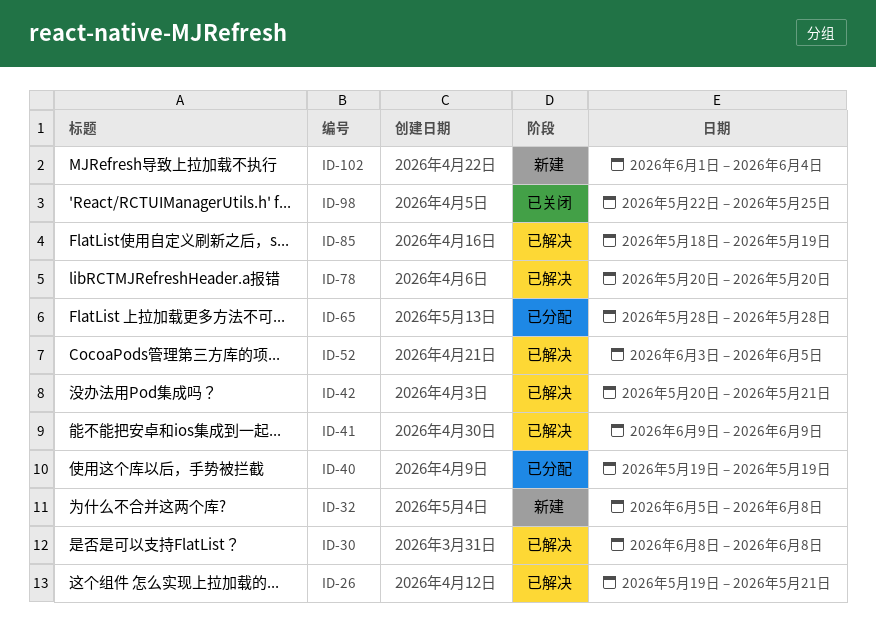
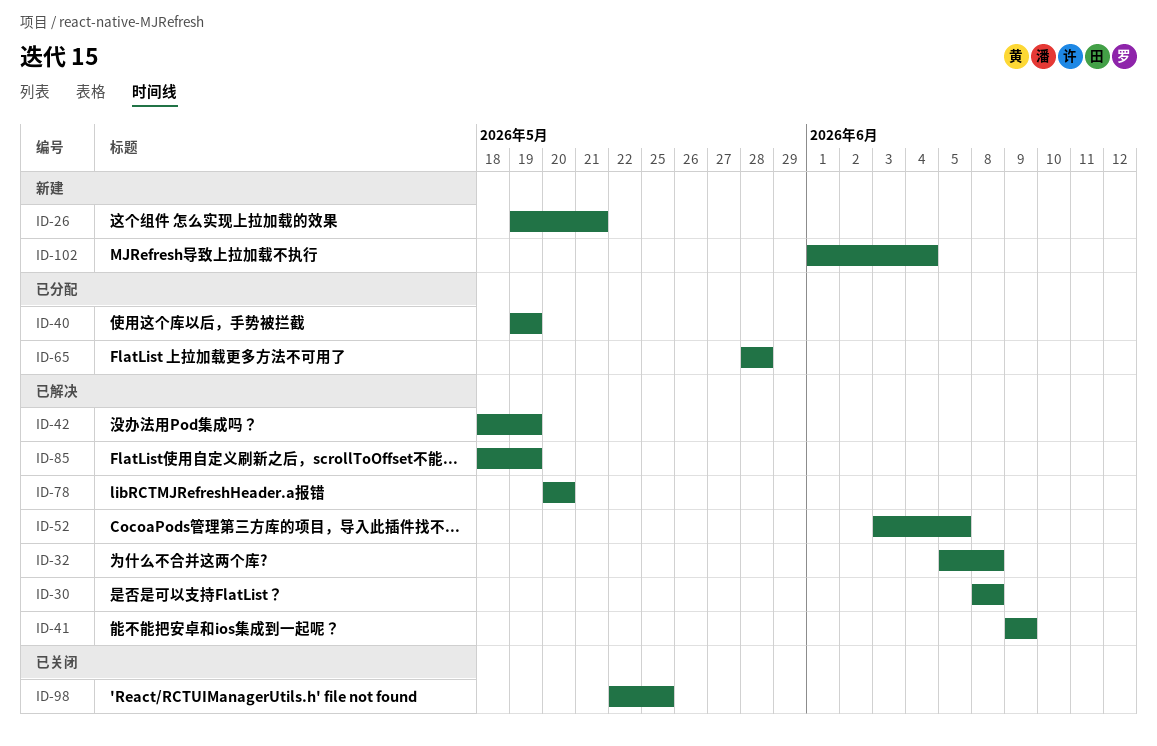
ID-26, status: 已解决 -> 新建
ID-32, status: 新建 -> 已解决
ID-42, start: May 20 -> May 18
ID-42, due: May 21 -> May 19

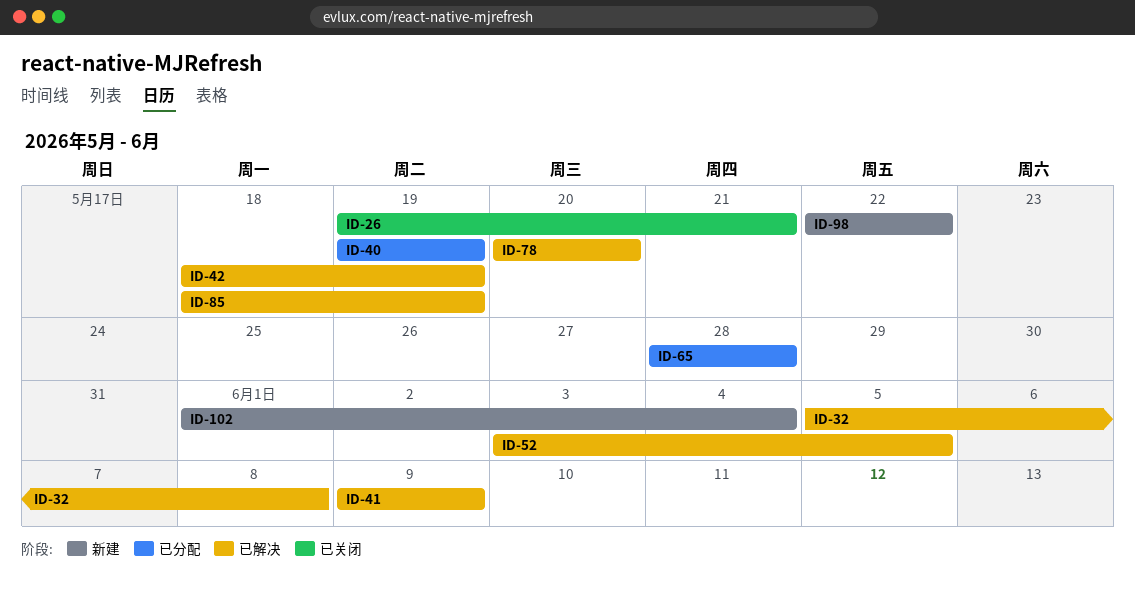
ID-26, status: 新建 -> 已关闭
ID-30: present -> none
ID-98, status: 已关闭 -> 新建
ID-98, due: May 25 -> May 22

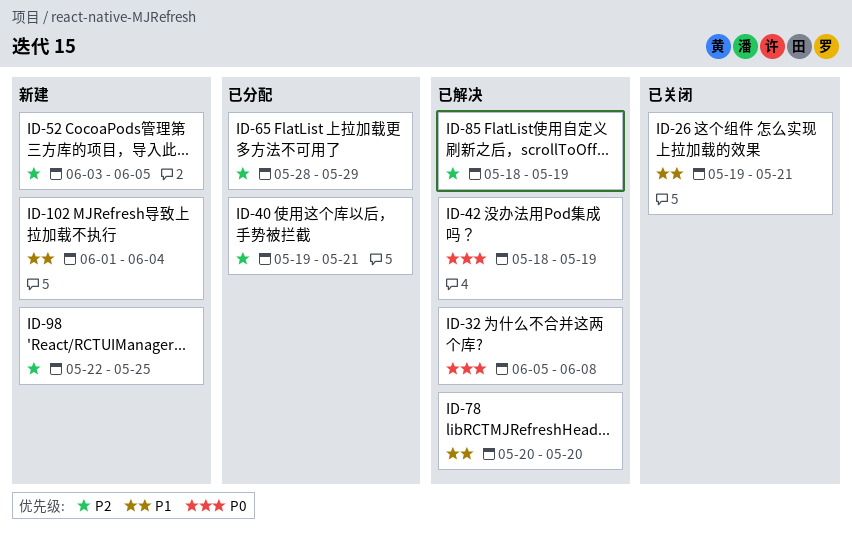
ID-40, due: May 19 -> May 21
ID-41: present -> none
ID-52, status: 已解决 -> 新建
ID-65, due: May 28 -> May 29
ID-98, due: May 22 -> May 25

